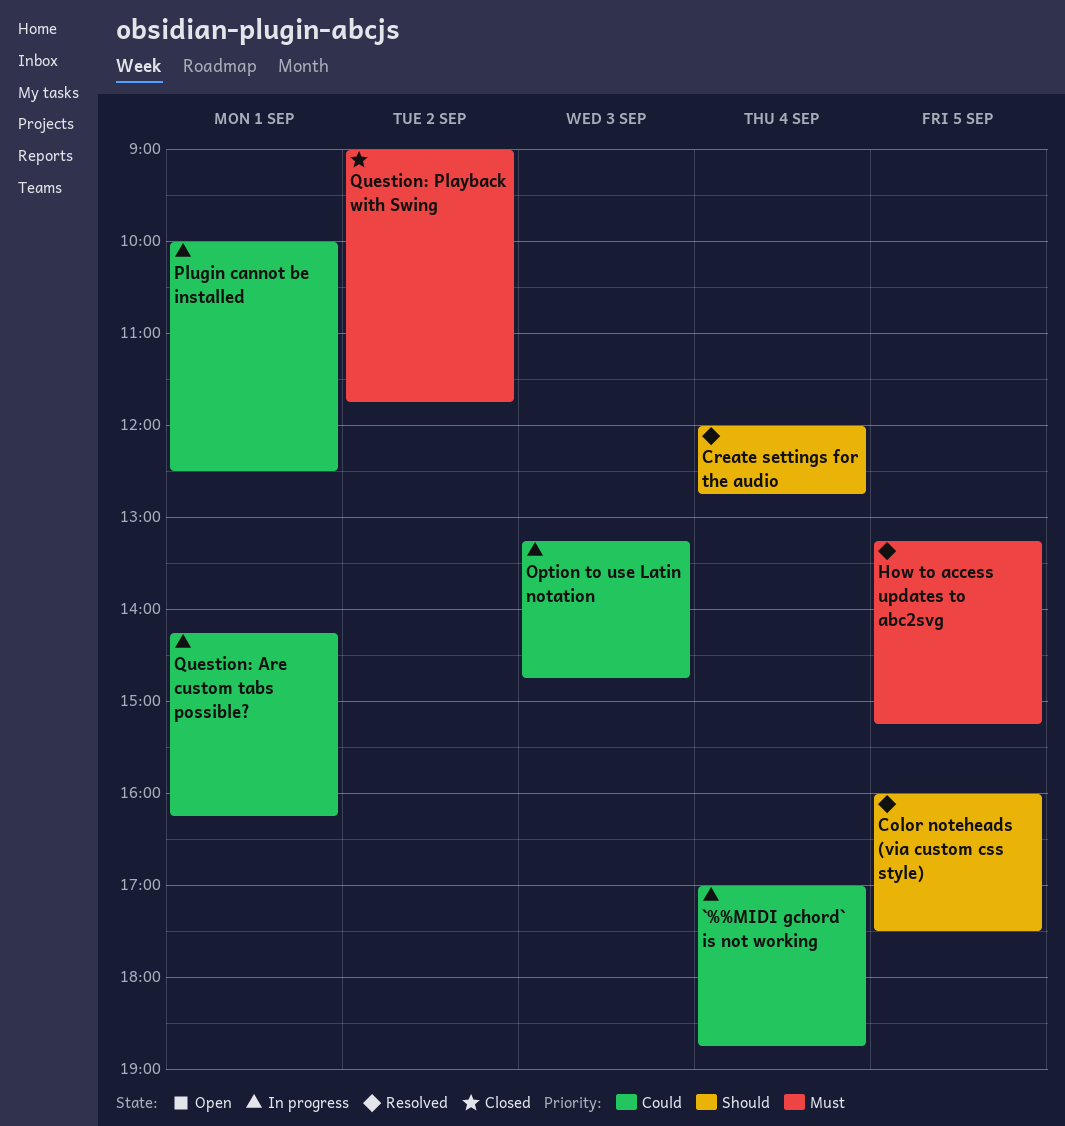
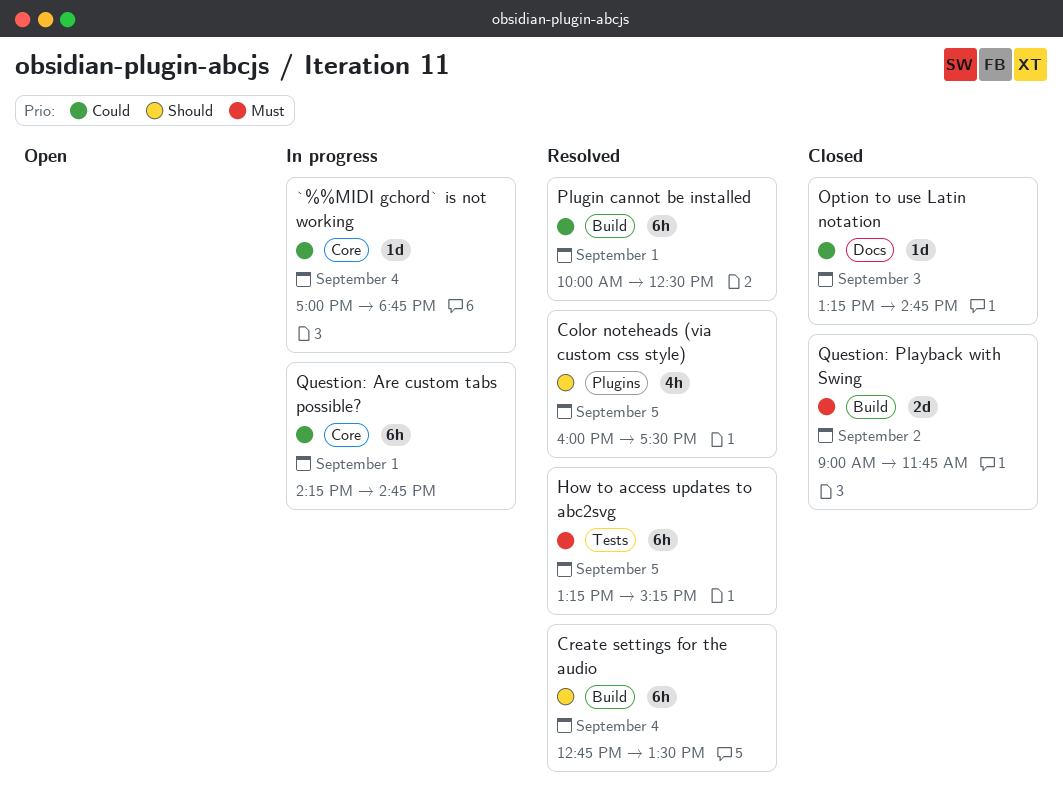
Create settings for the audio, begins: 12:00 -> 12:45
Create settings for the audio, ends: 12:45 -> 13:30
Option to use Latin notation, status: In progress -> Closed
Plugin cannot be installed, status: In progress -> Resolved
Question: Are custom tabs possible?, ends: 16:15 -> 14:45

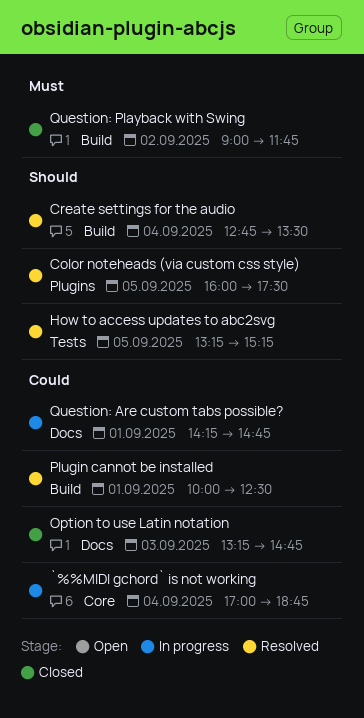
How to access updates to abc2svg, priority: Must -> Should
Question: Are custom tabs possible?, label: Core -> Docs

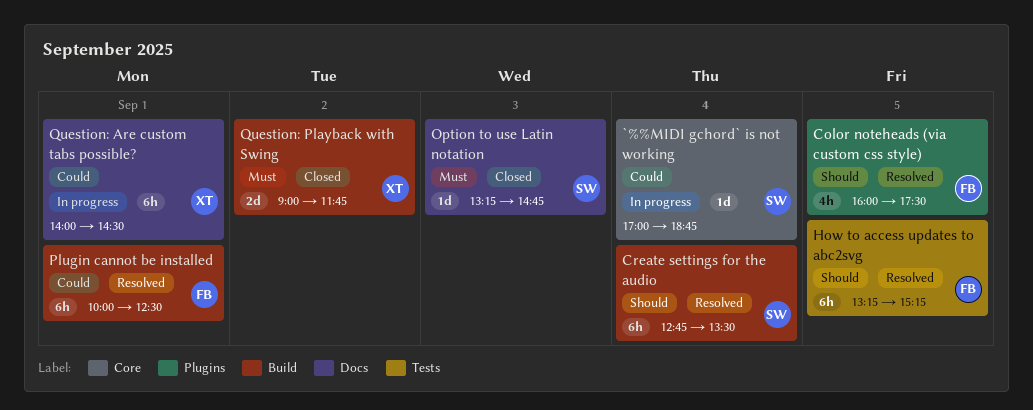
Option to use Latin notation, priority: Could -> Must
Question: Are custom tabs possible?, begins: 14:15 -> 14:00
Question: Are custom tabs possible?, ends: 14:45 -> 14:30

